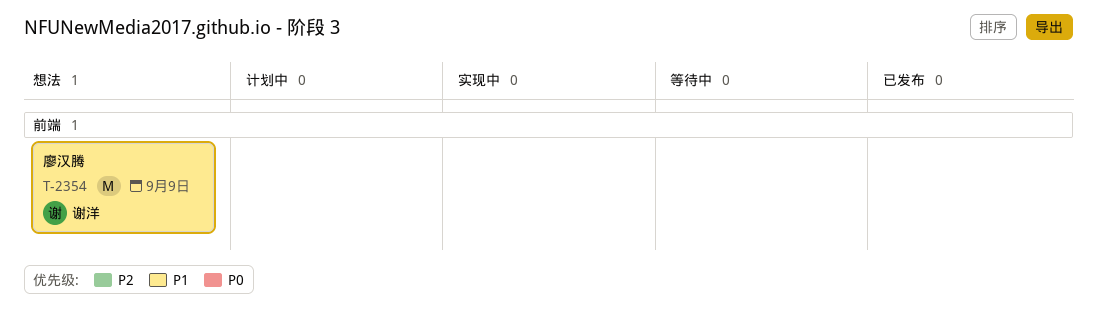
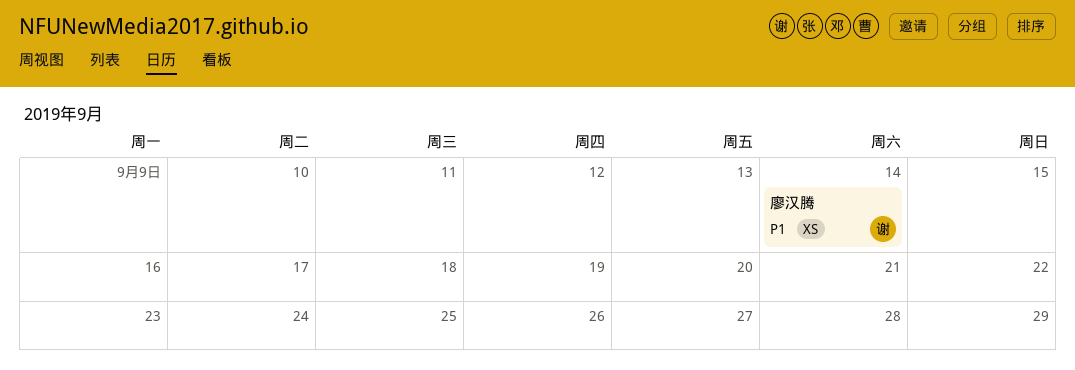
廖汉腾, estimate: M -> XS
廖汉腾, due: Sep 9 -> Sep 14

